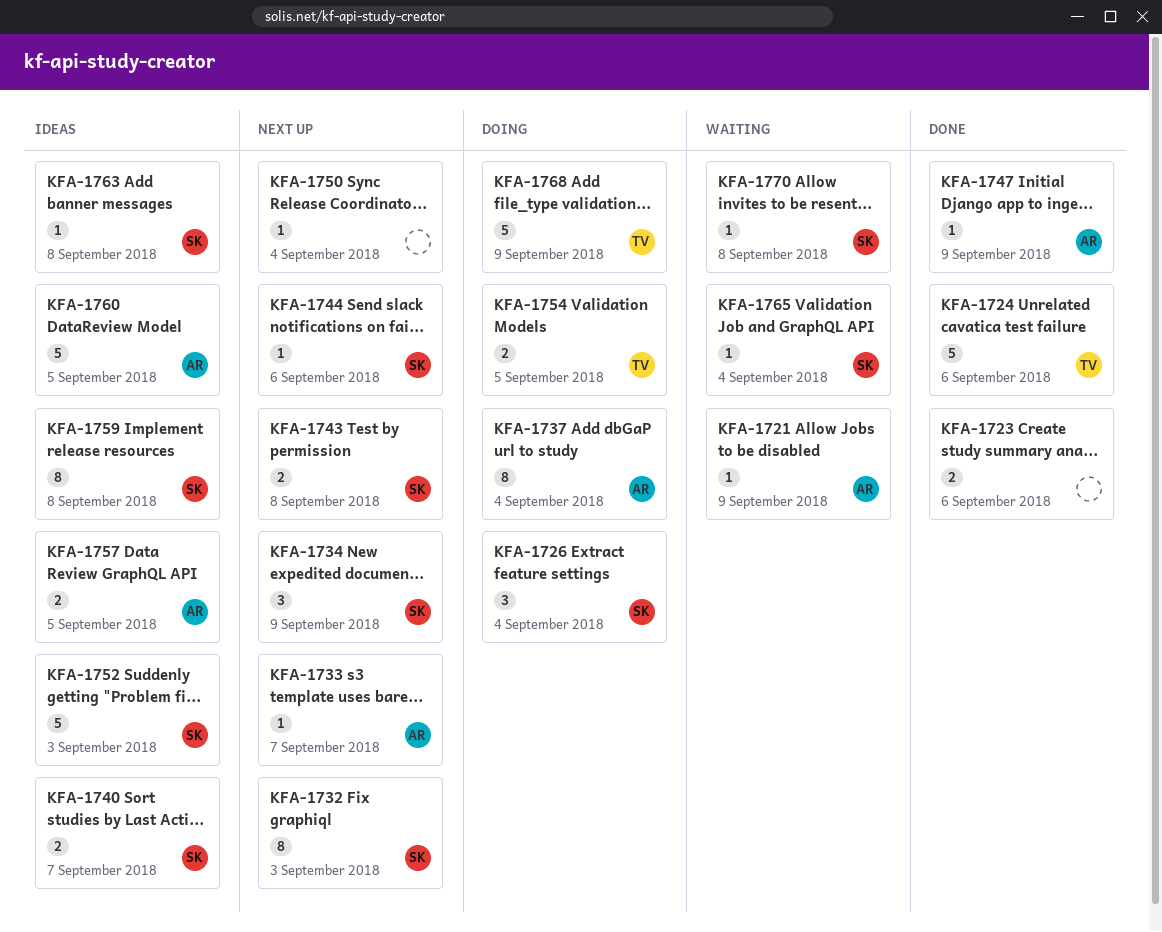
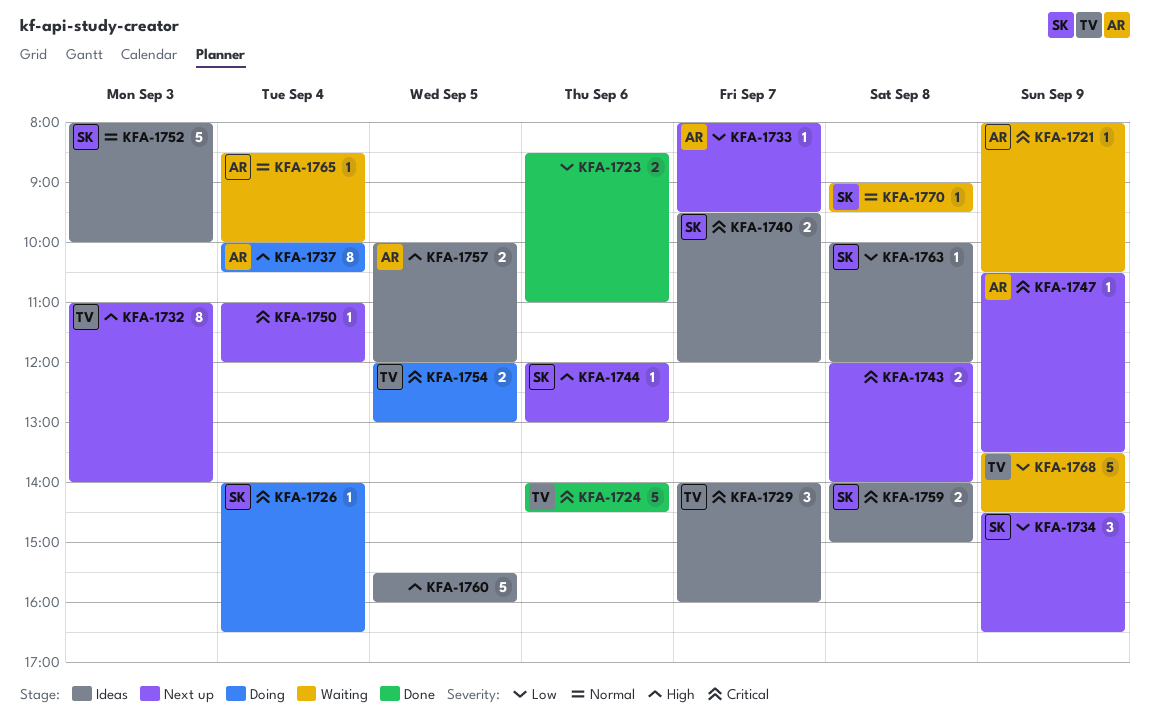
KFA-1726, estimate: 3 -> 1
KFA-1729: none -> present
KFA-1732, owner: SK -> TV
KFA-1743, owner: SK -> none
KFA-1747, status: Done -> Next up
KFA-1759, estimate: 8 -> 2
KFA-1760, owner: AR -> none
KFA-1765, owner: SK -> AR
KFA-1768, status: Doing -> Waiting

